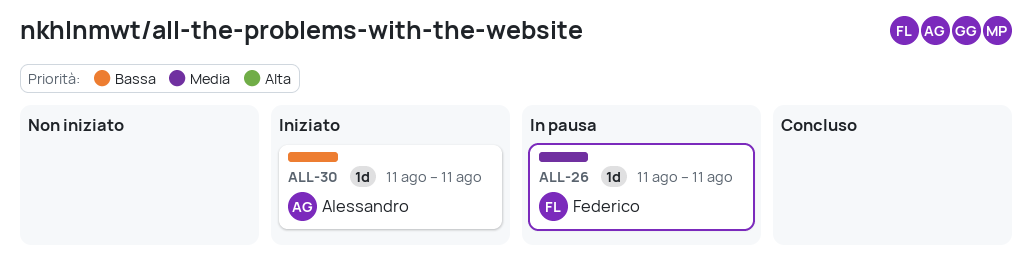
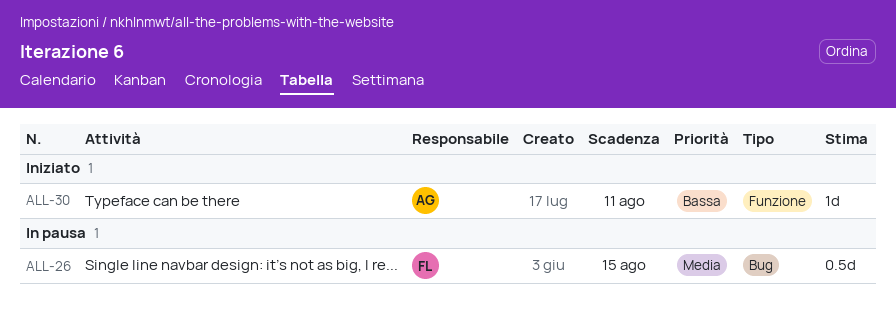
ALL-26, estimate: 1d -> 0.5d
ALL-26, due: Aug 11 -> Aug 15

